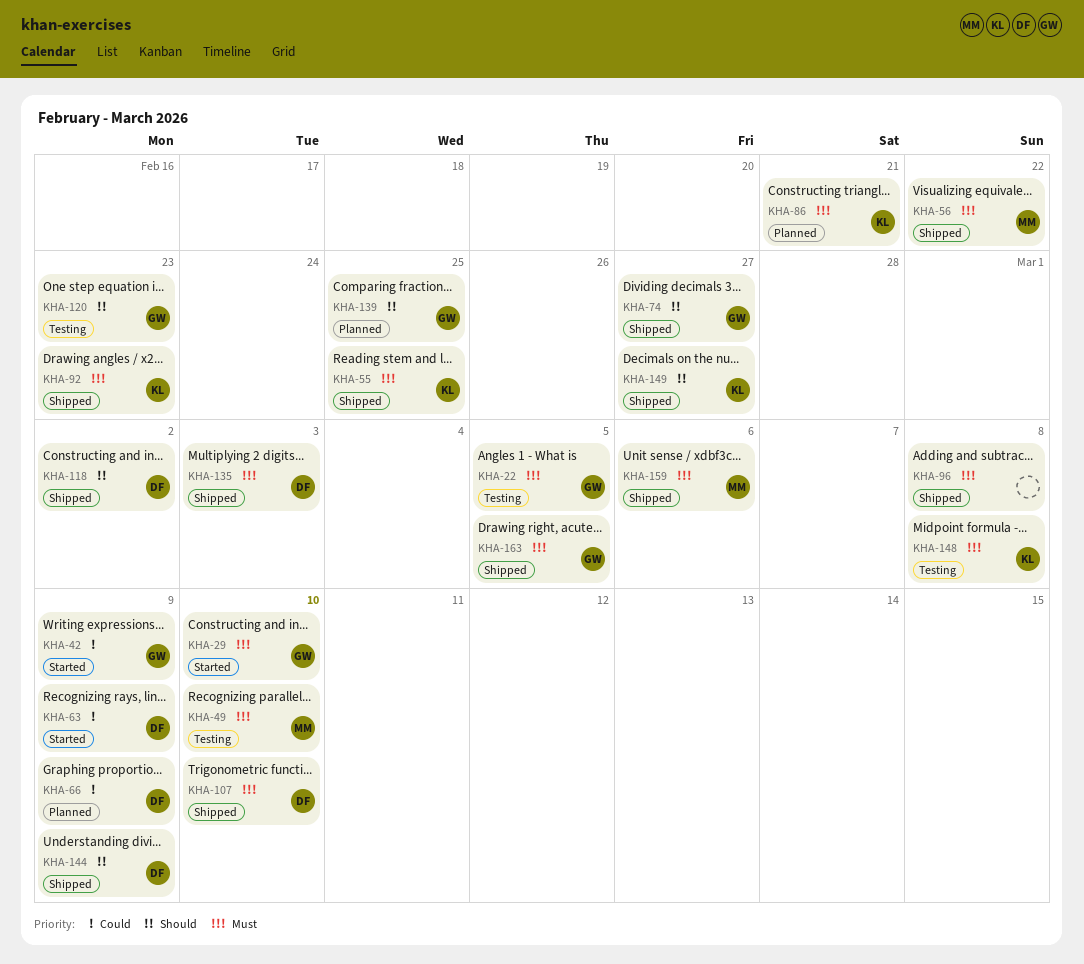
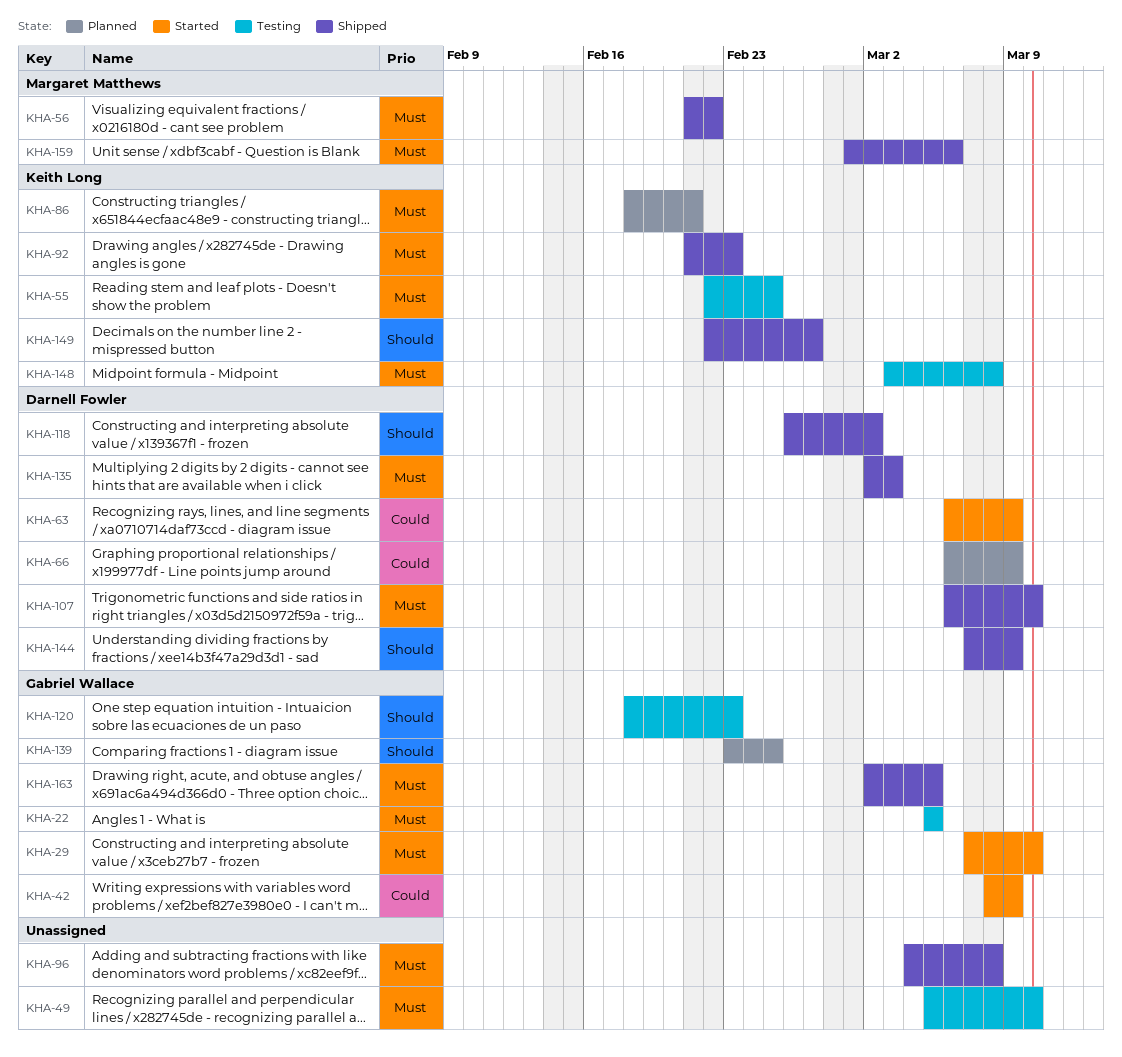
KHA-49, owner: Margaret Matthews -> none
KHA-55, status: Shipped -> Testing
KHA-74: present -> none

